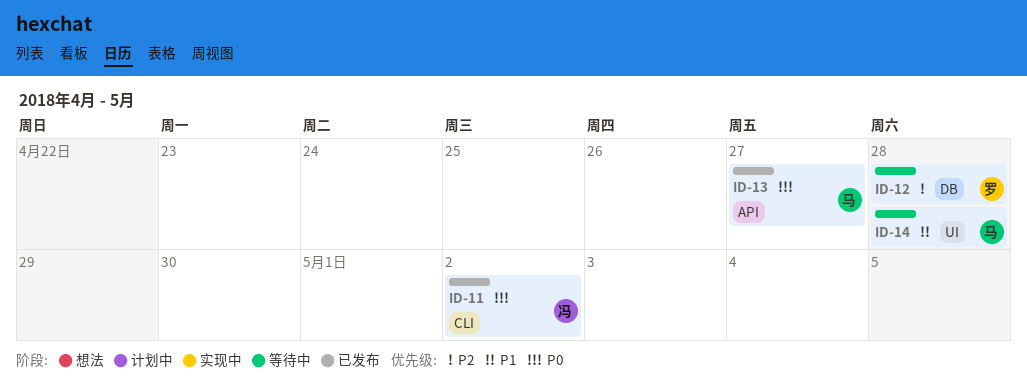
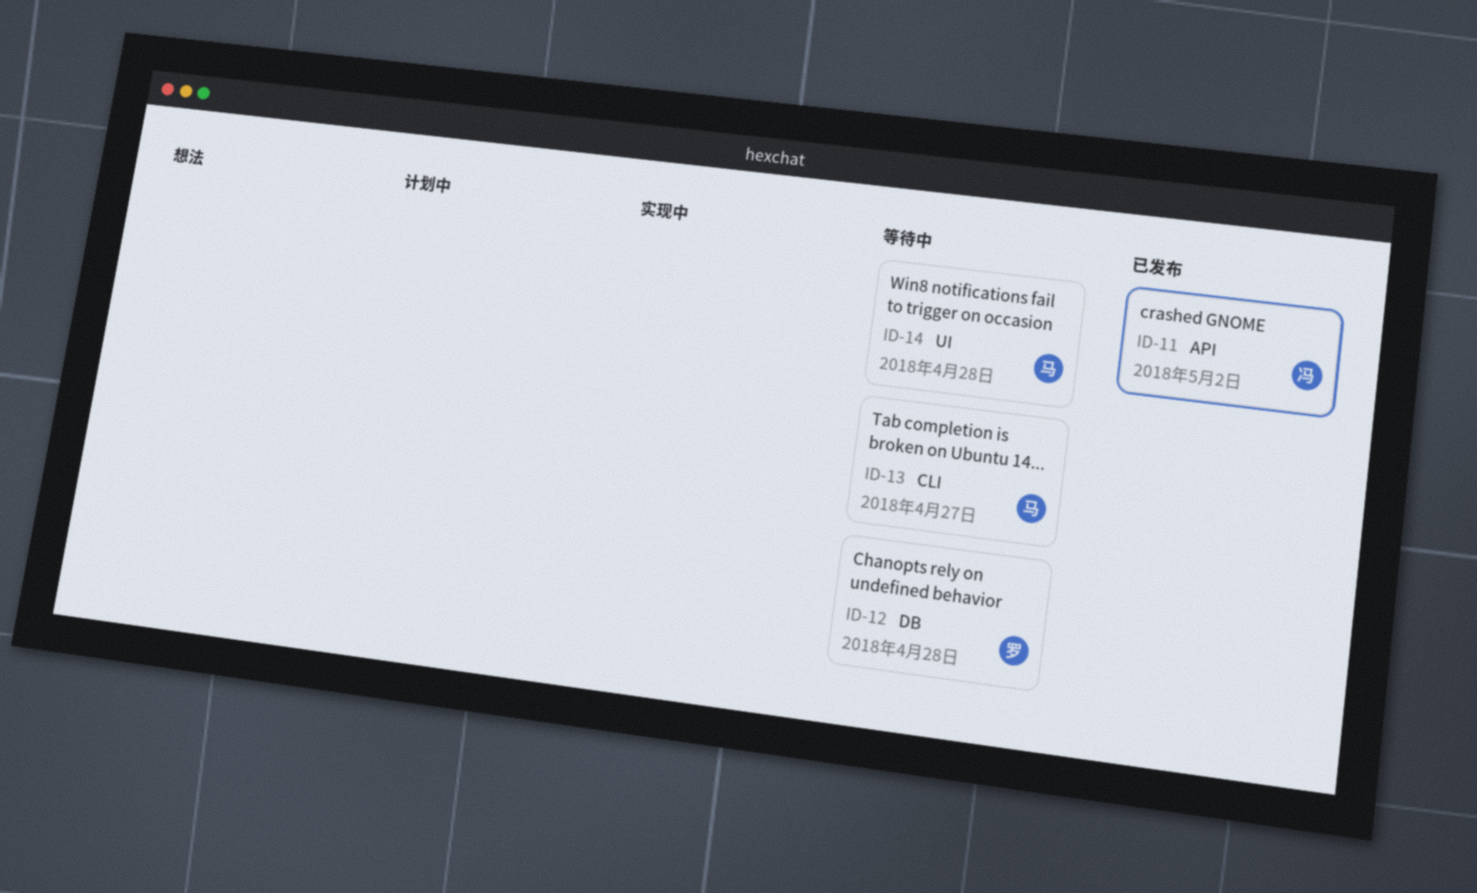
ID-11, label: CLI -> API
ID-13, status: 已发布 -> 等待中
ID-13, label: API -> CLI

